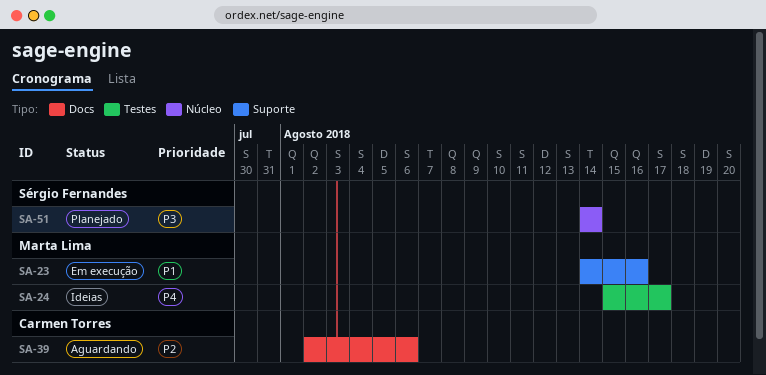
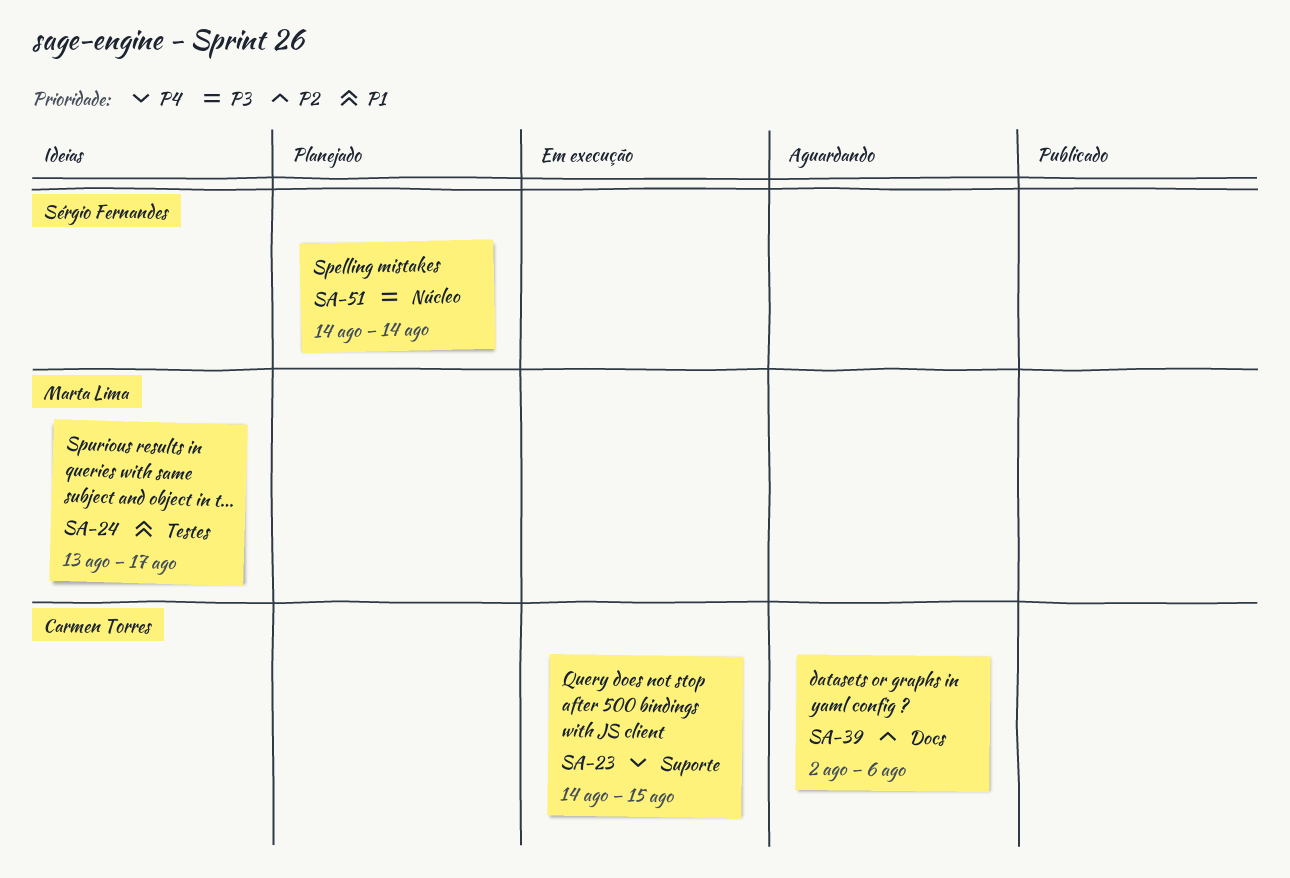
SA-23, owner: Marta Lima -> Carmen Torres
SA-23, priority: P1 -> P4
SA-23, due: Aug 16 -> Aug 15
SA-24, priority: P4 -> P1
SA-24, start: Aug 15 -> Aug 13

